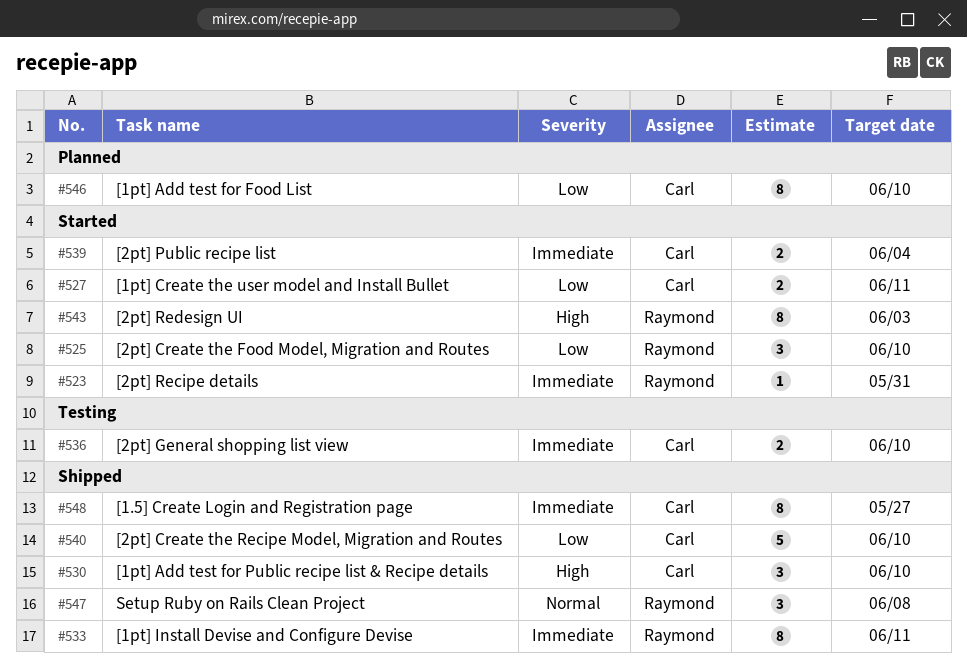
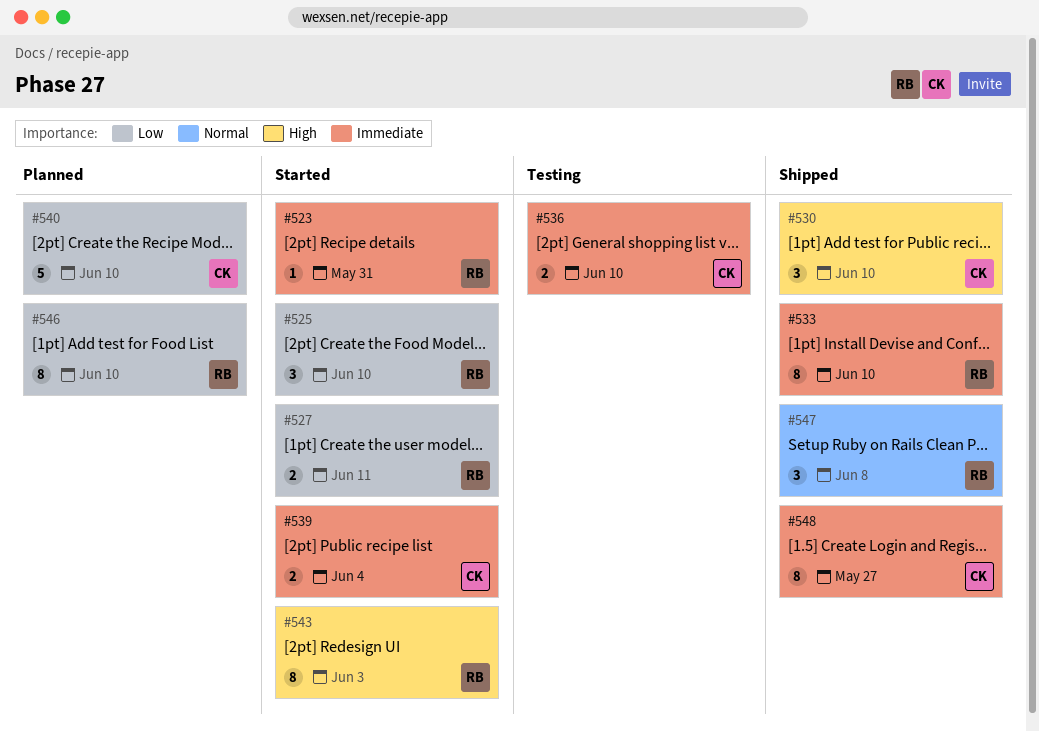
#527, owner: Carl -> Raymond
#533, due: Jun 11 -> Jun 10
#540, status: Shipped -> Planned
#546, owner: Carl -> Raymond

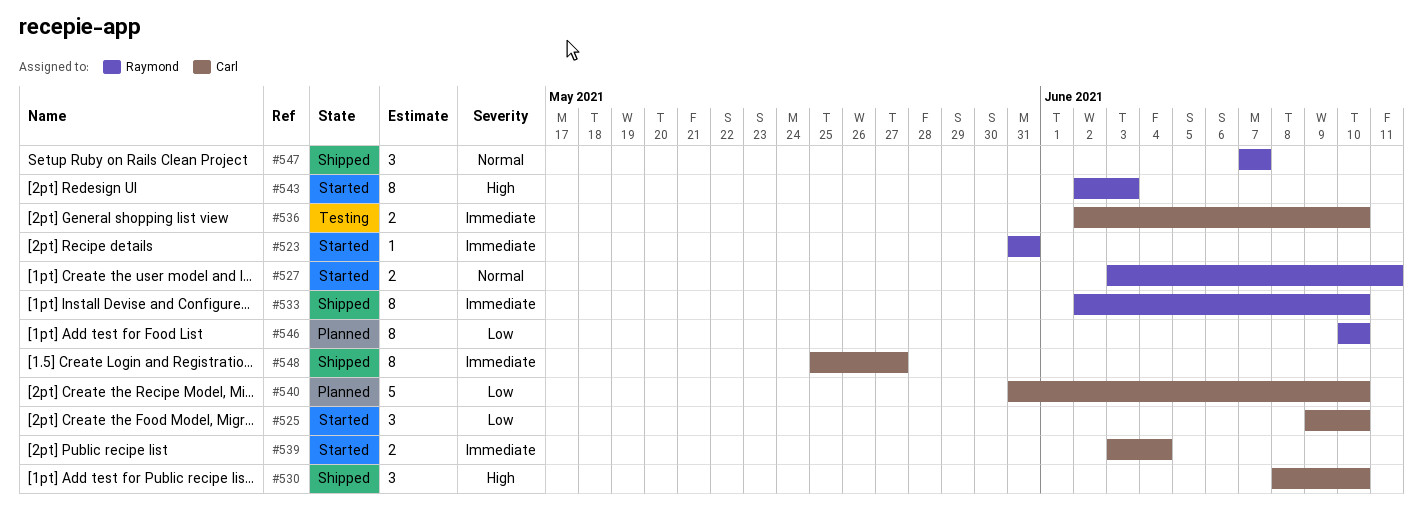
#525, owner: Raymond -> Carl
#527, priority: Low -> Normal
#547, due: Jun 8 -> Jun 7

